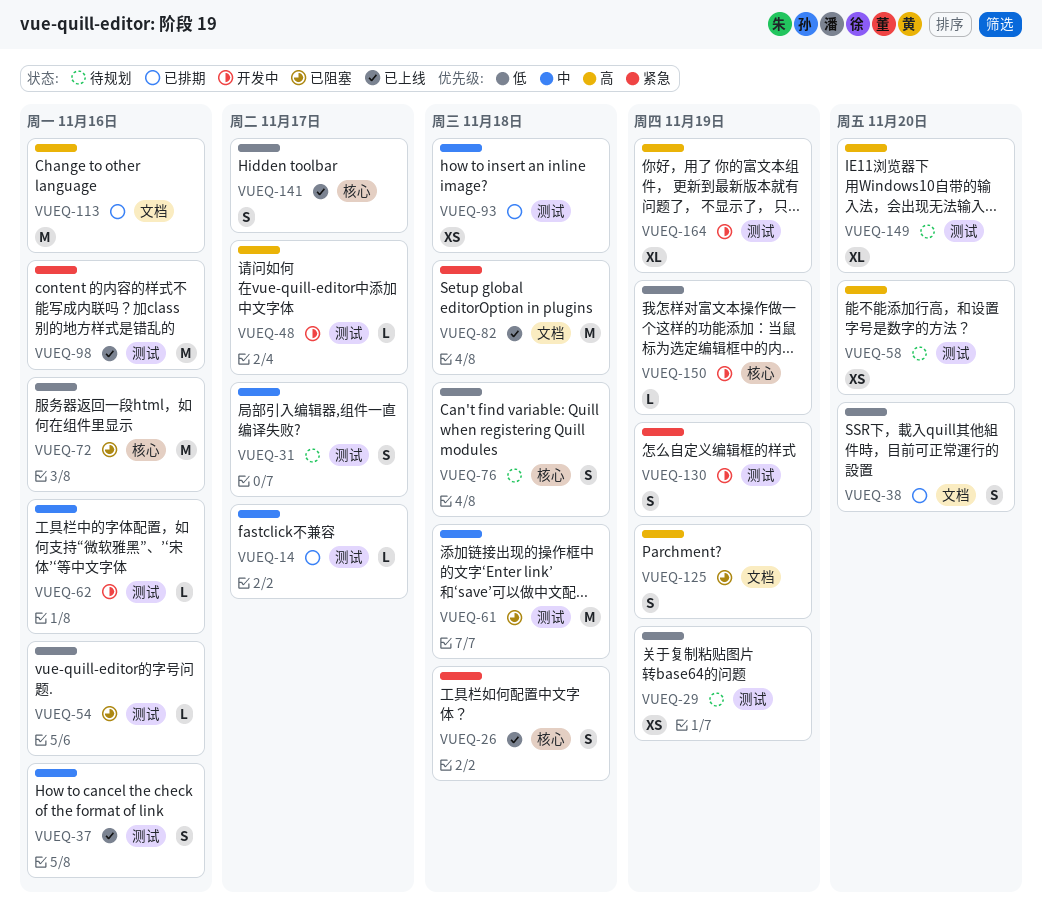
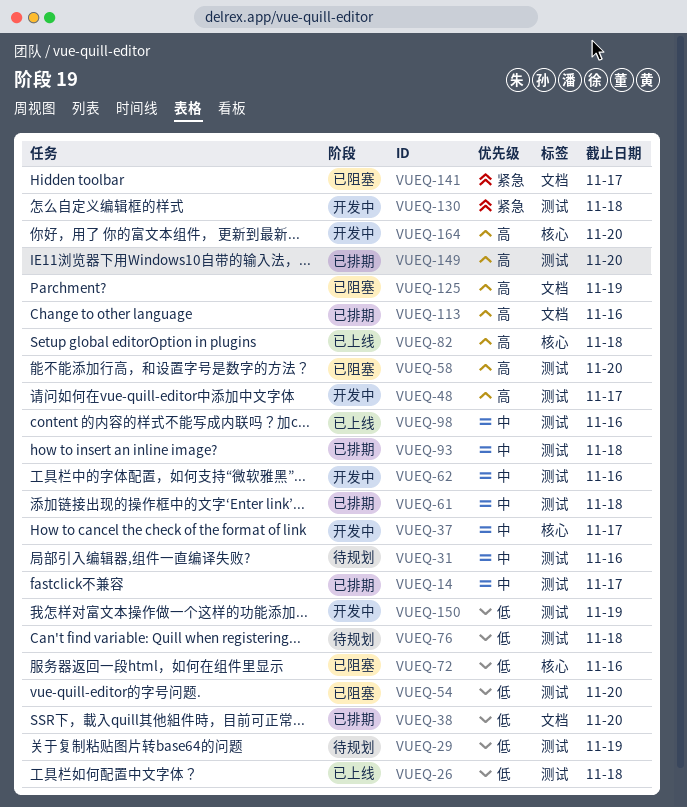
VUEQ-26, priority: 紧急 -> 低
VUEQ-26, label: 核心 -> 测试
VUEQ-31, due: Nov 17 -> Nov 16
VUEQ-37, status: 已上线 -> 开发中
VUEQ-37, label: 测试 -> 核心
VUEQ-37, due: Nov 16 -> Nov 17
VUEQ-54, due: Nov 16 -> Nov 20
VUEQ-58, status: 待规划 -> 已阻塞
VUEQ-61, status: 已阻塞 -> 已排期
VUEQ-76, label: 核心 -> 测试
VUEQ-82, priority: 紧急 -> 高
VUEQ-82, label: 文档 -> 核心
VUEQ-98, priority: 紧急 -> 中
VUEQ-130, due: Nov 19 -> Nov 18
VUEQ-141, status: 已上线 -> 已阻塞
VUEQ-141, priority: 低 -> 紧急
VUEQ-141, label: 核心 -> 文档
VUEQ-149, status: 待规划 -> 已排期
VUEQ-150, label: 核心 -> 测试
VUEQ-164, label: 测试 -> 核心
VUEQ-164, due: Nov 19 -> Nov 20

